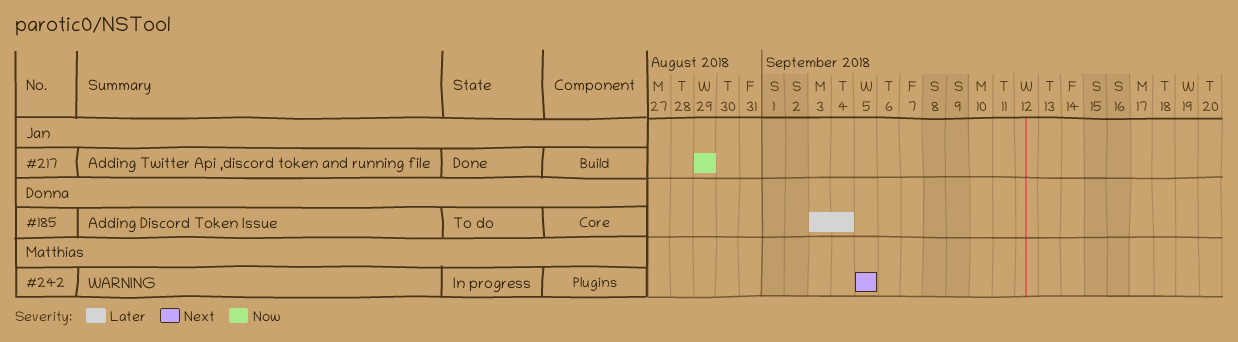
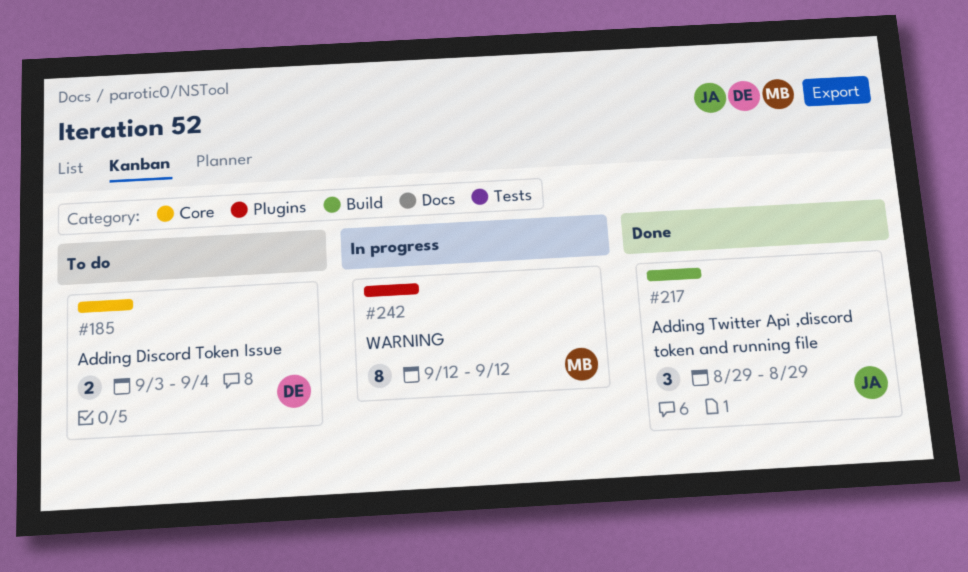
#242, start: Sep 5 -> Sep 12
#242, due: Sep 5 -> Sep 12

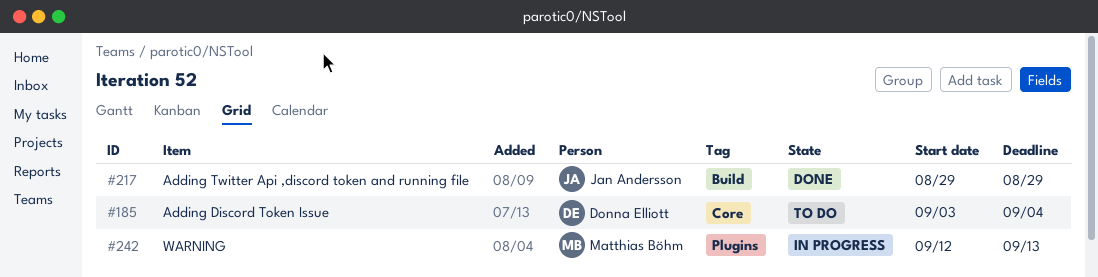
#242, due: Sep 12 -> Sep 13

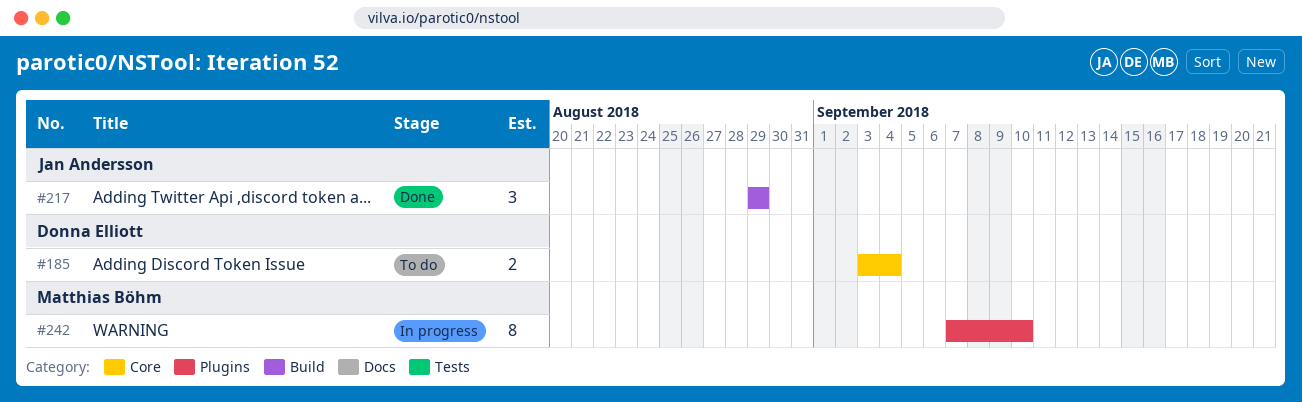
#242, start: Sep 12 -> Sep 7
#242, due: Sep 13 -> Sep 10

